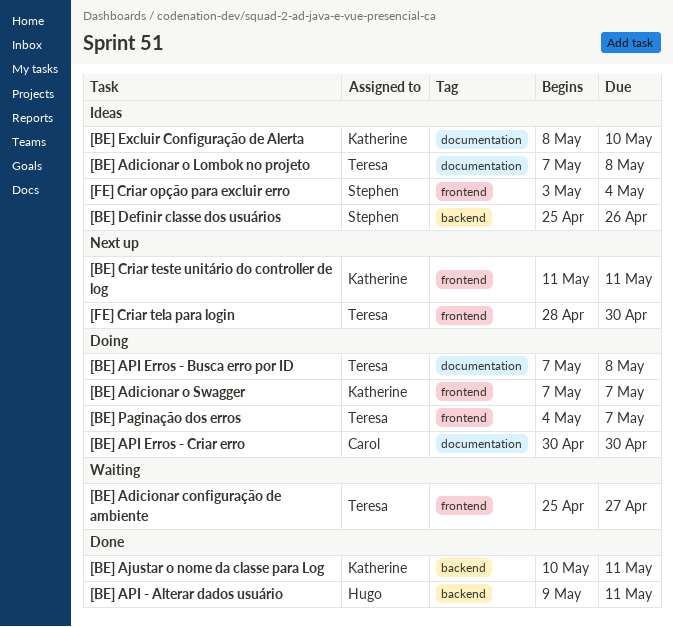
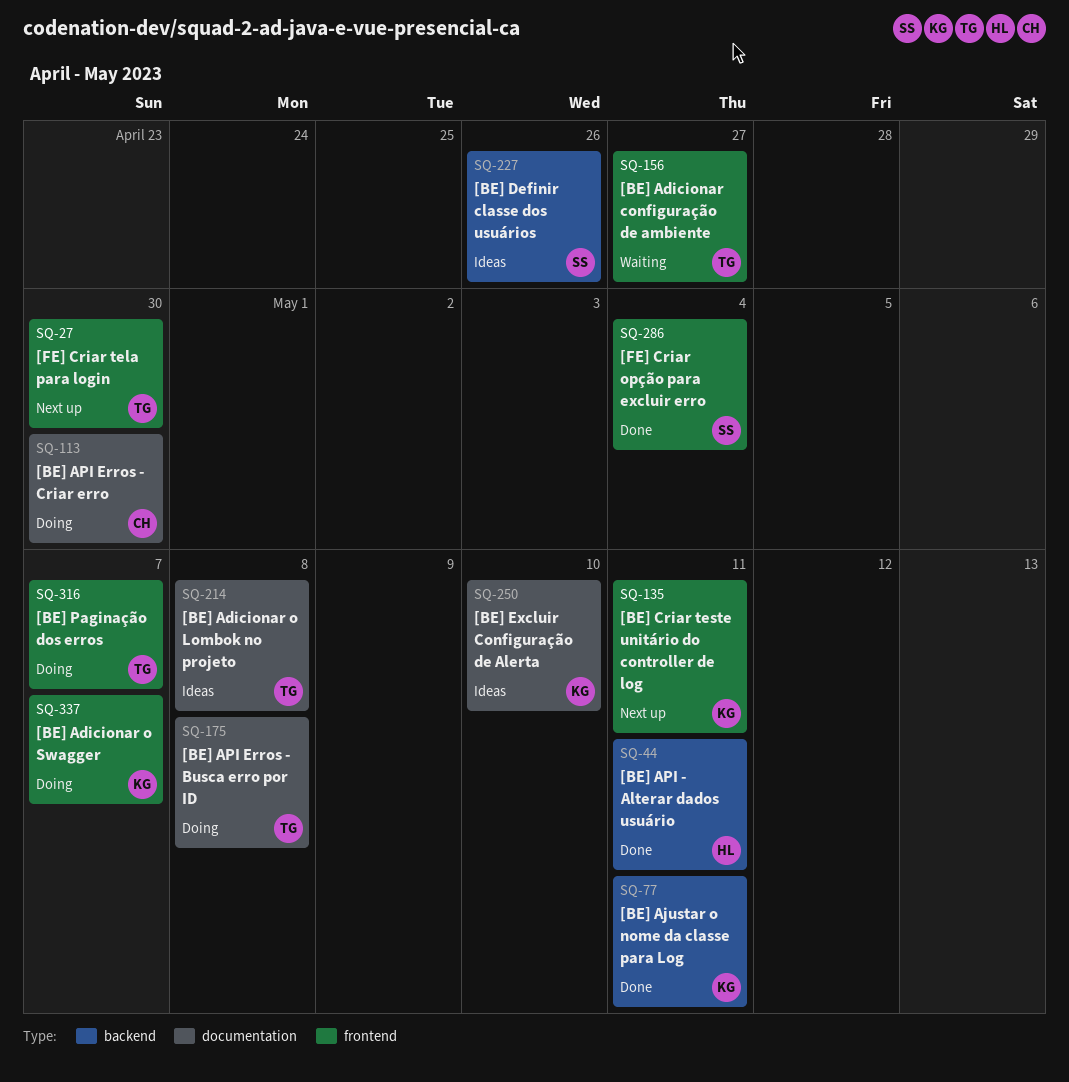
[FE] Criar opção para excluir erro, status: Ideas -> Done

